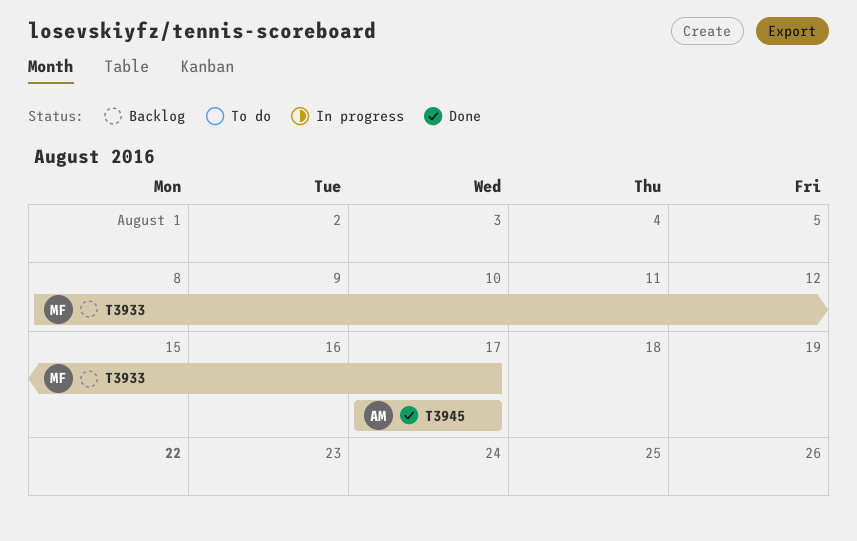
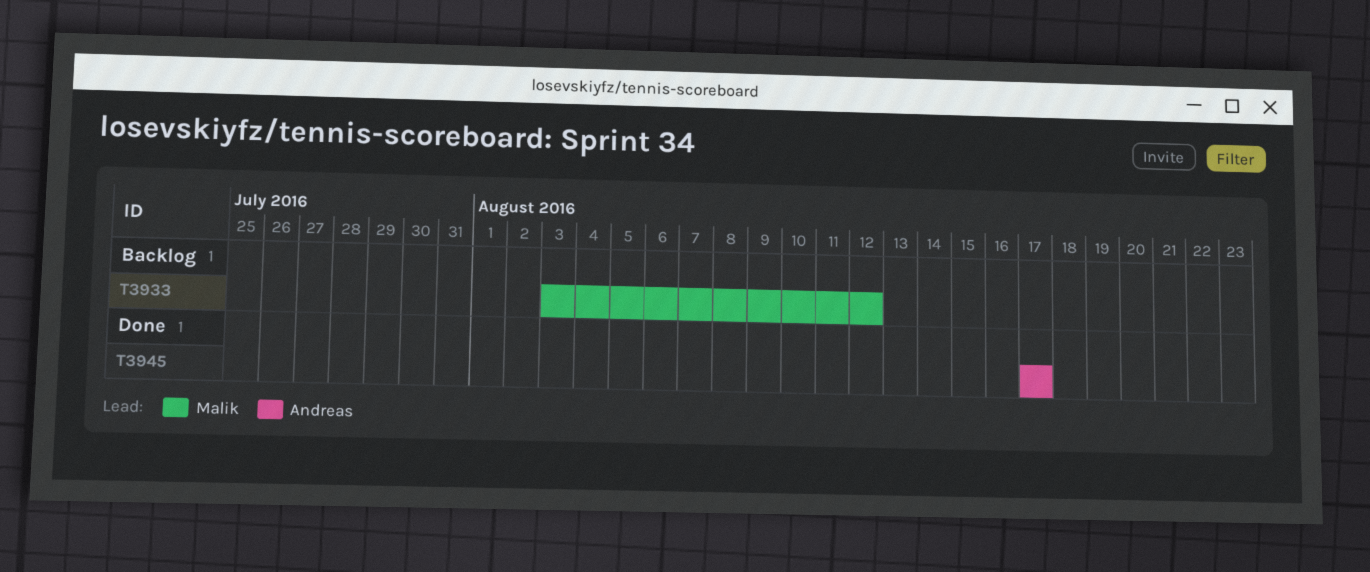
T3933, start: Aug 8 -> Aug 3
T3933, due: Aug 17 -> Aug 12

